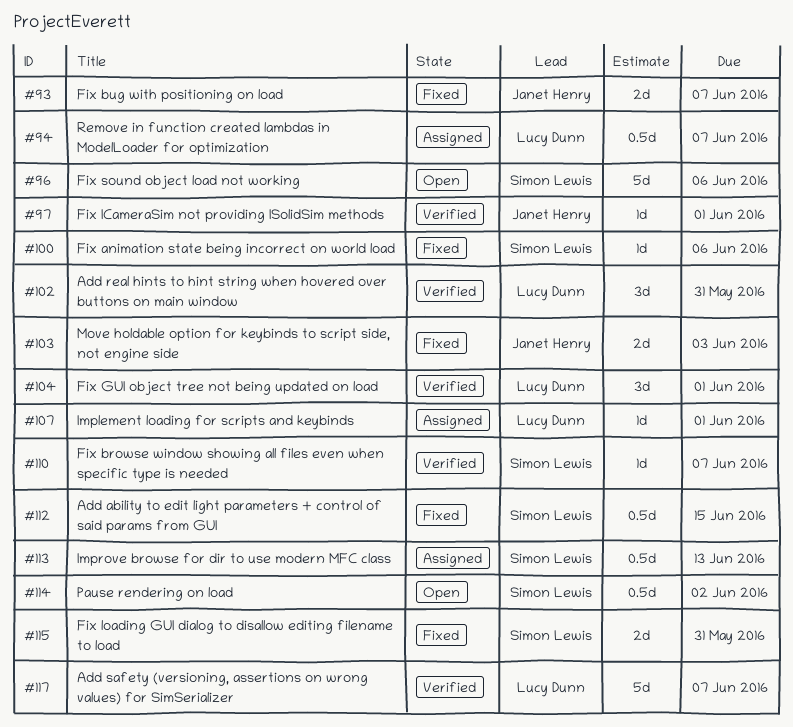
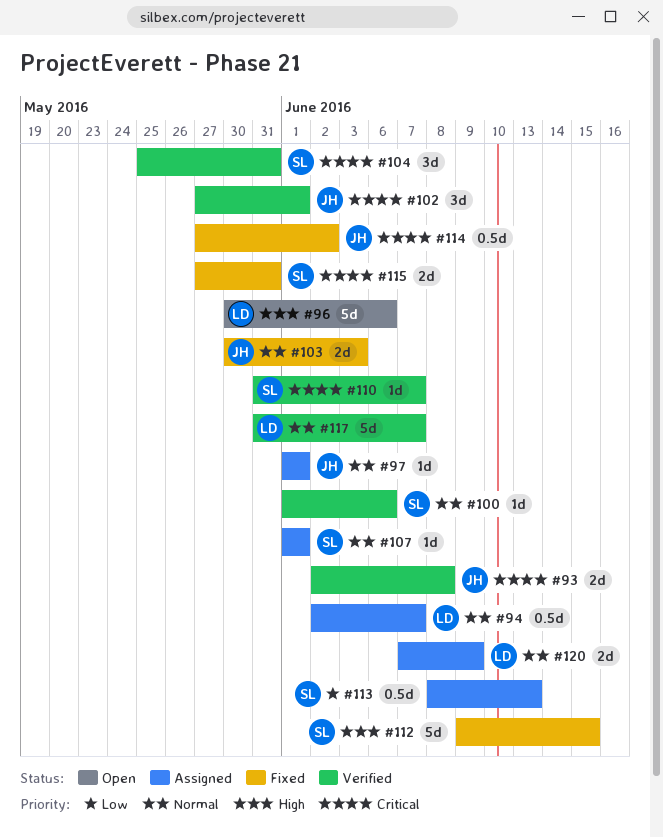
#93, status: Fixed -> Verified
#93, due: Jun 7 -> Jun 8
#96, owner: Simon Lewis -> Lucy Dunn
#97, status: Verified -> Assigned
#100, status: Fixed -> Verified
#102, owner: Lucy Dunn -> Janet Henry
#102, due: May 31 -> Jun 1
#104, owner: Lucy Dunn -> Simon Lewis
#104, due: Jun 1 -> May 31
#107, owner: Lucy Dunn -> Simon Lewis
#112, estimate: 0.5d -> 5d
#114, status: Open -> Fixed
#114, owner: Simon Lewis -> Janet Henry
#120: none -> present

